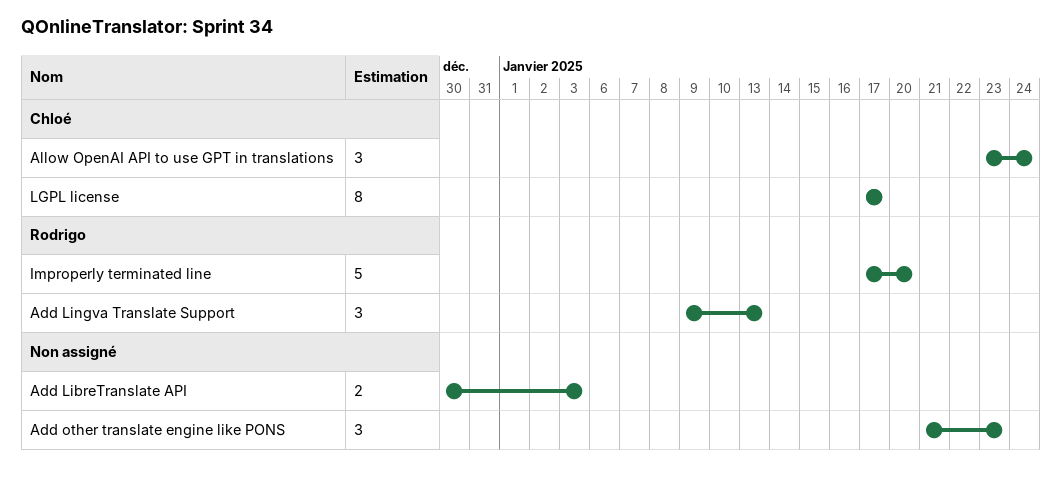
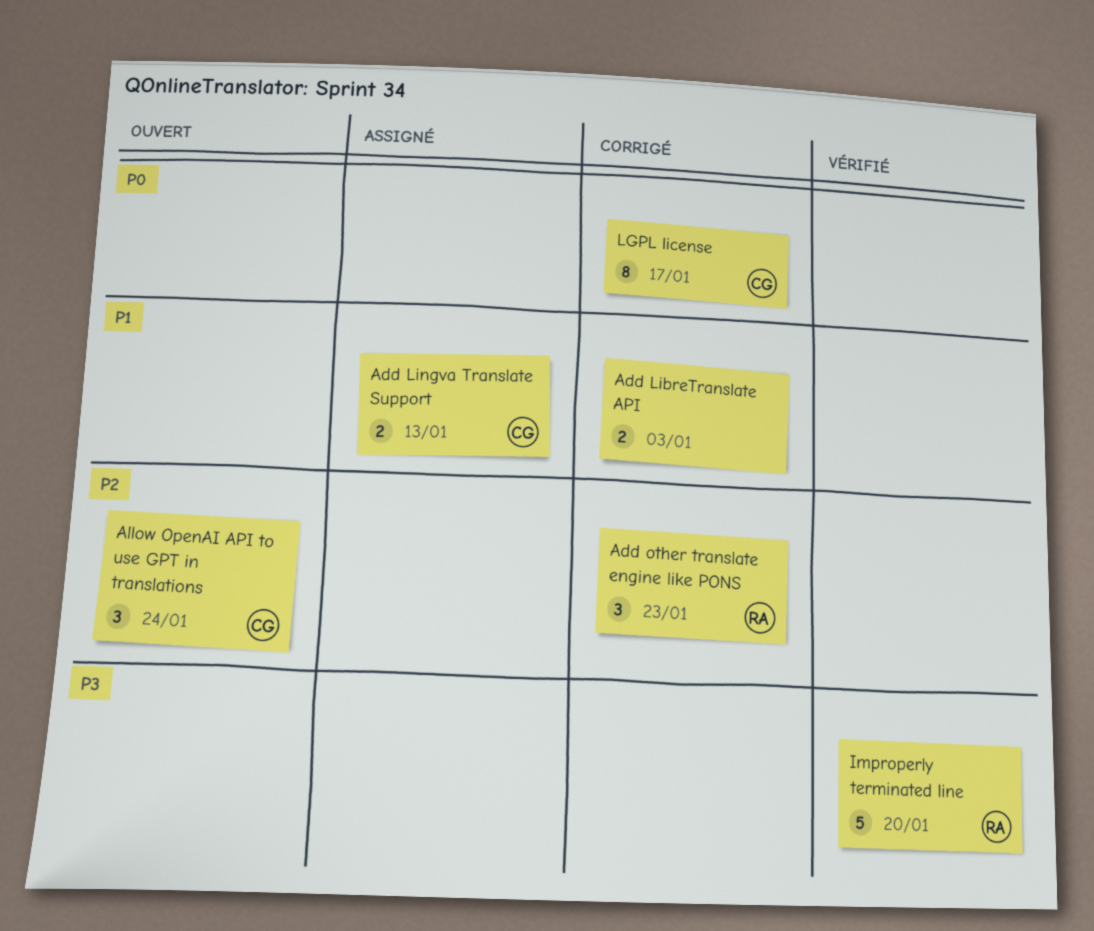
Add Lingva Translate Support, owner: Rodrigo -> Chloé
Add Lingva Translate Support, estimate: 3 -> 2
Add other translate engine like PONS, owner: none -> Rodrigo

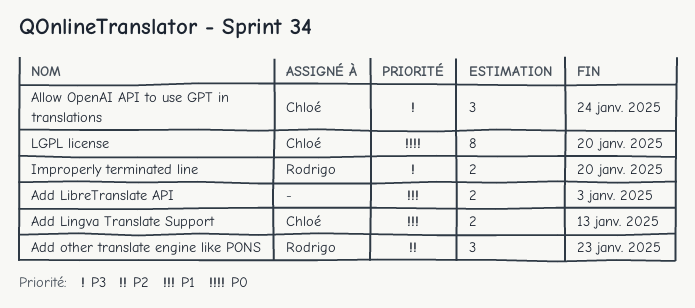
Allow OpenAI API to use GPT in translations, priority: P2 -> P3
Improperly terminated line, estimate: 5 -> 2
LGPL license, due: Jan 17 -> Jan 20

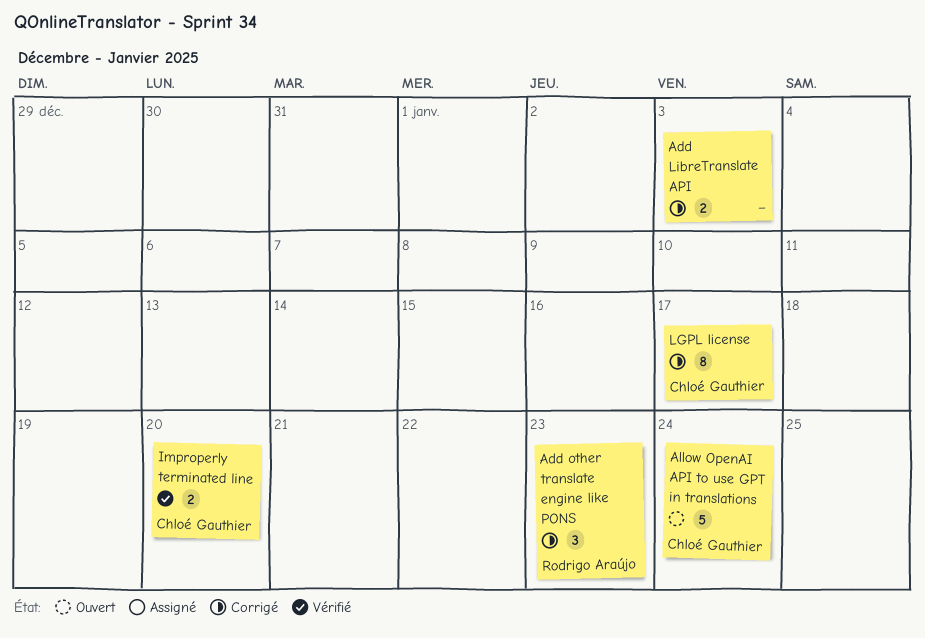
Add Lingva Translate Support: present -> none
Allow OpenAI API to use GPT in translations, estimate: 3 -> 5
Improperly terminated line, owner: Rodrigo Araújo -> Chloé Gauthier
LGPL license, due: Jan 20 -> Jan 17

